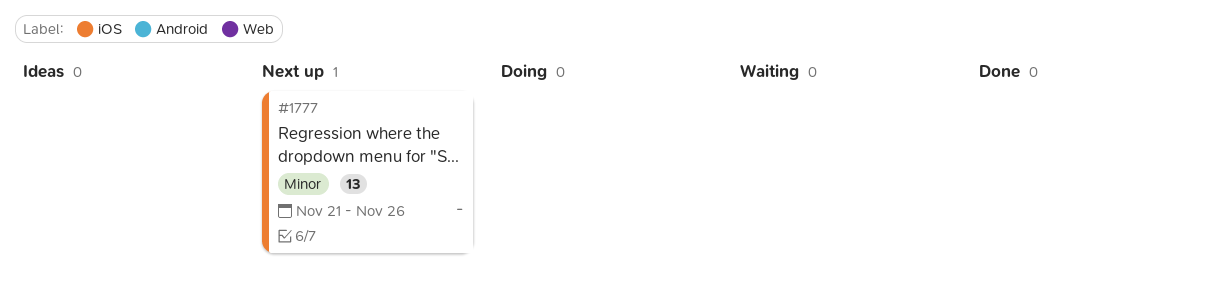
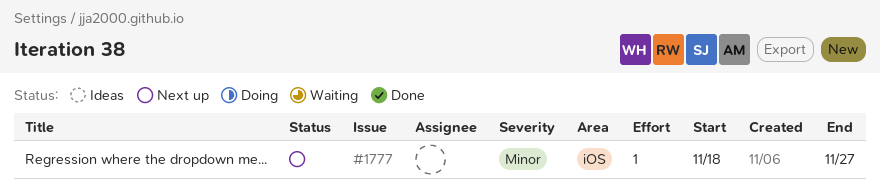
#1777, estimate: 13 -> 1
#1777, start: Nov 21 -> Nov 18
#1777, due: Nov 26 -> Nov 27

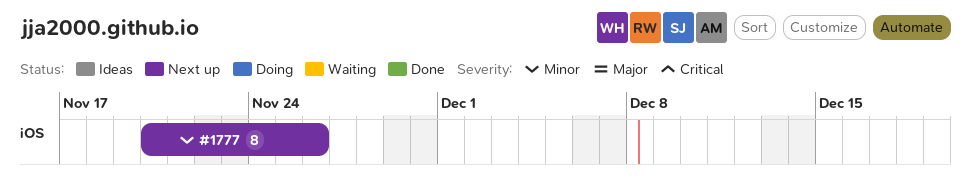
#1777, estimate: 1 -> 8
#1777, start: Nov 18 -> Nov 20
#1777, due: Nov 27 -> Nov 26

